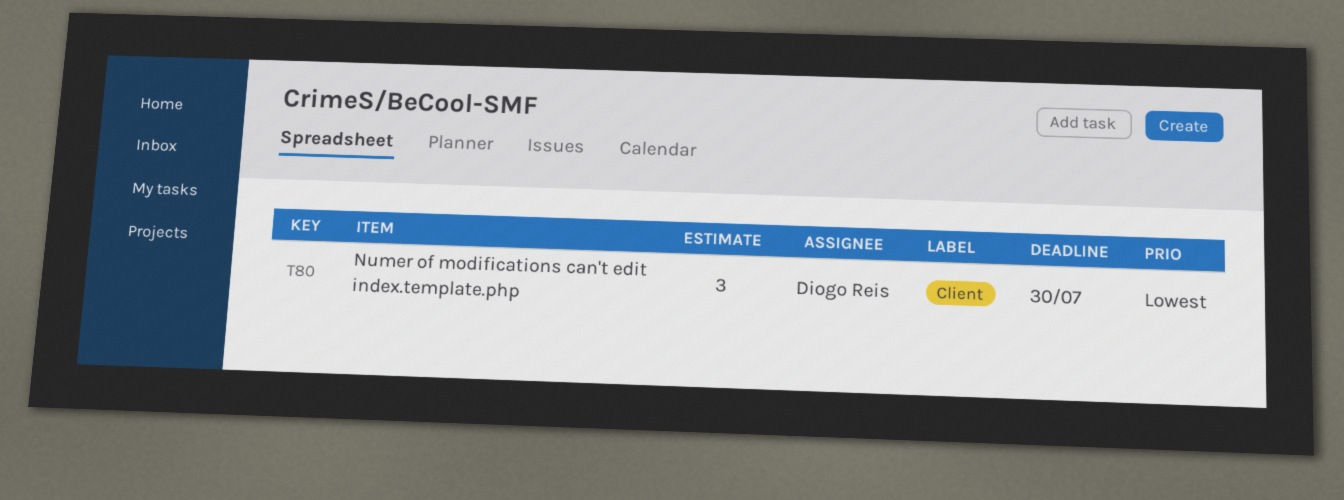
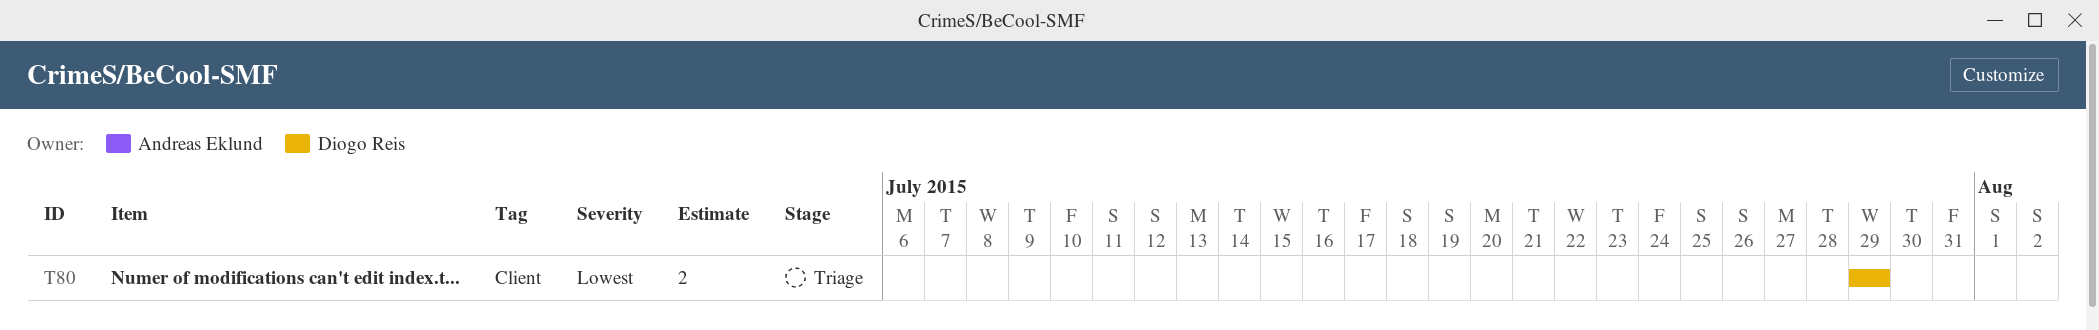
T80, estimate: 3 -> 2
T80, due: Jul 30 -> Jul 29

